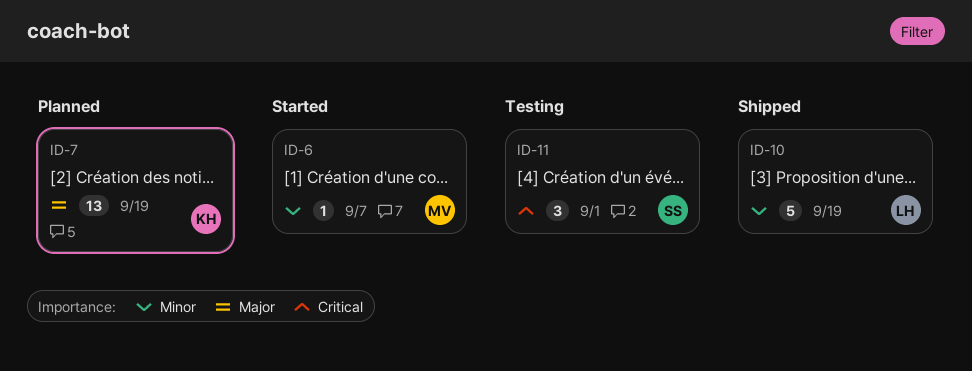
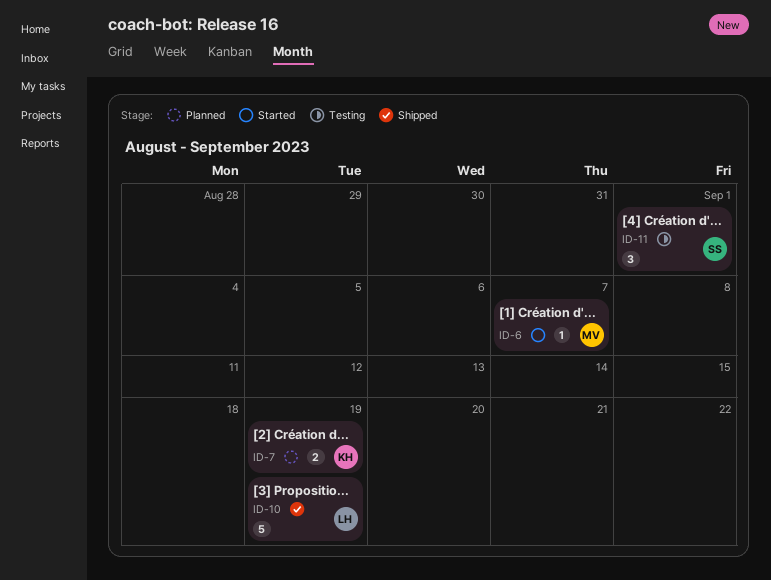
ID-7, estimate: 13 -> 2

